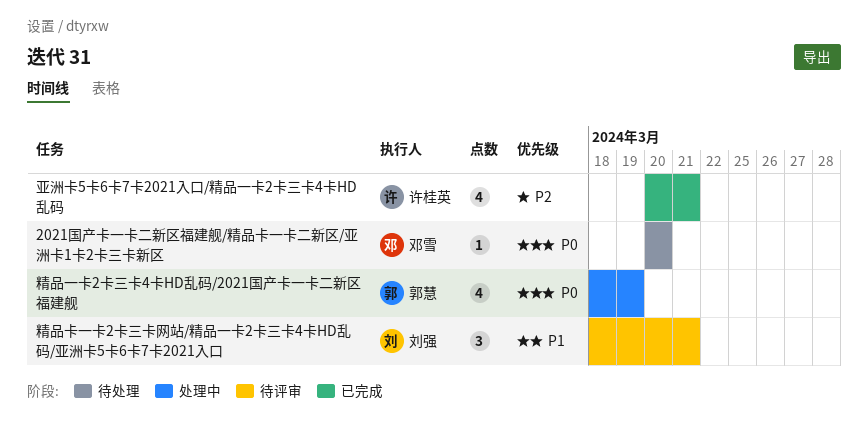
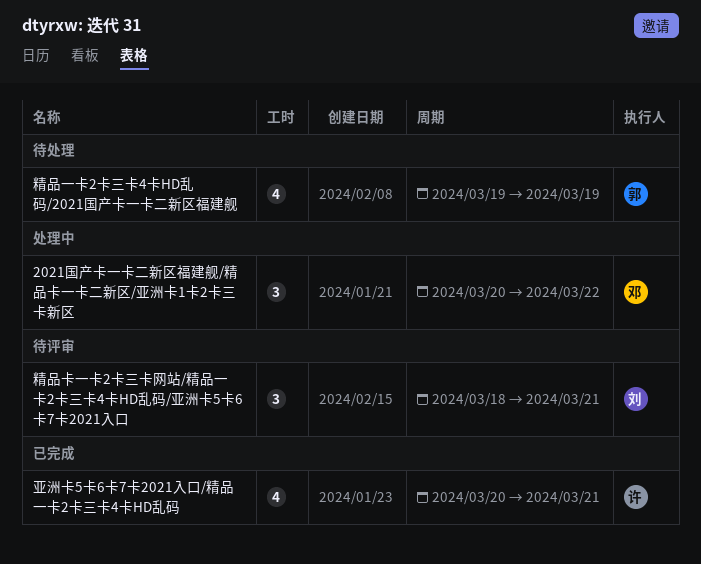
2021国产卡一卡二新区福建舰/精品卡一卡二新区/亚洲卡1卡2卡三卡新区, status: 待处理 -> 处理中
2021国产卡一卡二新区福建舰/精品卡一卡二新区/亚洲卡1卡2卡三卡新区, estimate: 1 -> 3
2021国产卡一卡二新区福建舰/精品卡一卡二新区/亚洲卡1卡2卡三卡新区, due: Mar 20 -> Mar 22
精品一卡2卡三卡4卡HD乱码/2021国产卡一卡二新区福建舰, status: 处理中 -> 待处理
精品一卡2卡三卡4卡HD乱码/2021国产卡一卡二新区福建舰, start: Mar 18 -> Mar 19

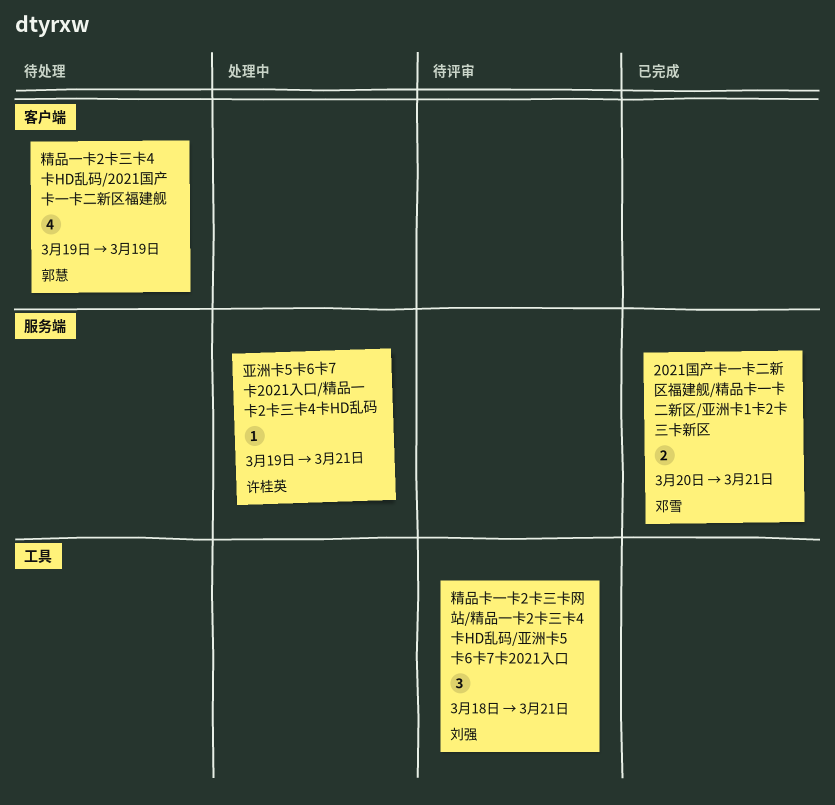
2021国产卡一卡二新区福建舰/精品卡一卡二新区/亚洲卡1卡2卡三卡新区, status: 处理中 -> 已完成
2021国产卡一卡二新区福建舰/精品卡一卡二新区/亚洲卡1卡2卡三卡新区, estimate: 3 -> 2
2021国产卡一卡二新区福建舰/精品卡一卡二新区/亚洲卡1卡2卡三卡新区, due: Mar 22 -> Mar 21
亚洲卡5卡6卡7卡2021入口/精品一卡2卡三卡4卡HD乱码, status: 已完成 -> 处理中
亚洲卡5卡6卡7卡2021入口/精品一卡2卡三卡4卡HD乱码, estimate: 4 -> 1
亚洲卡5卡6卡7卡2021入口/精品一卡2卡三卡4卡HD乱码, start: Mar 20 -> Mar 19

